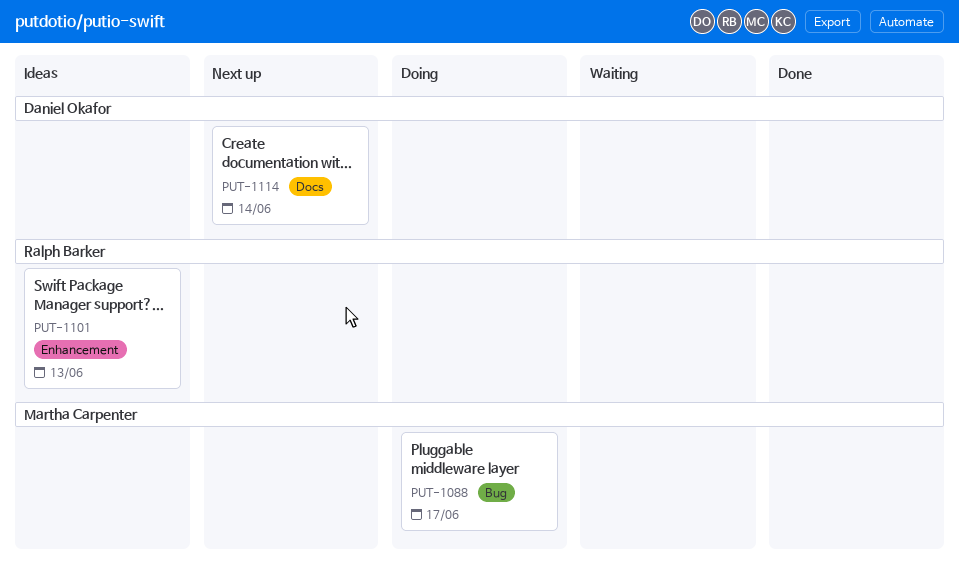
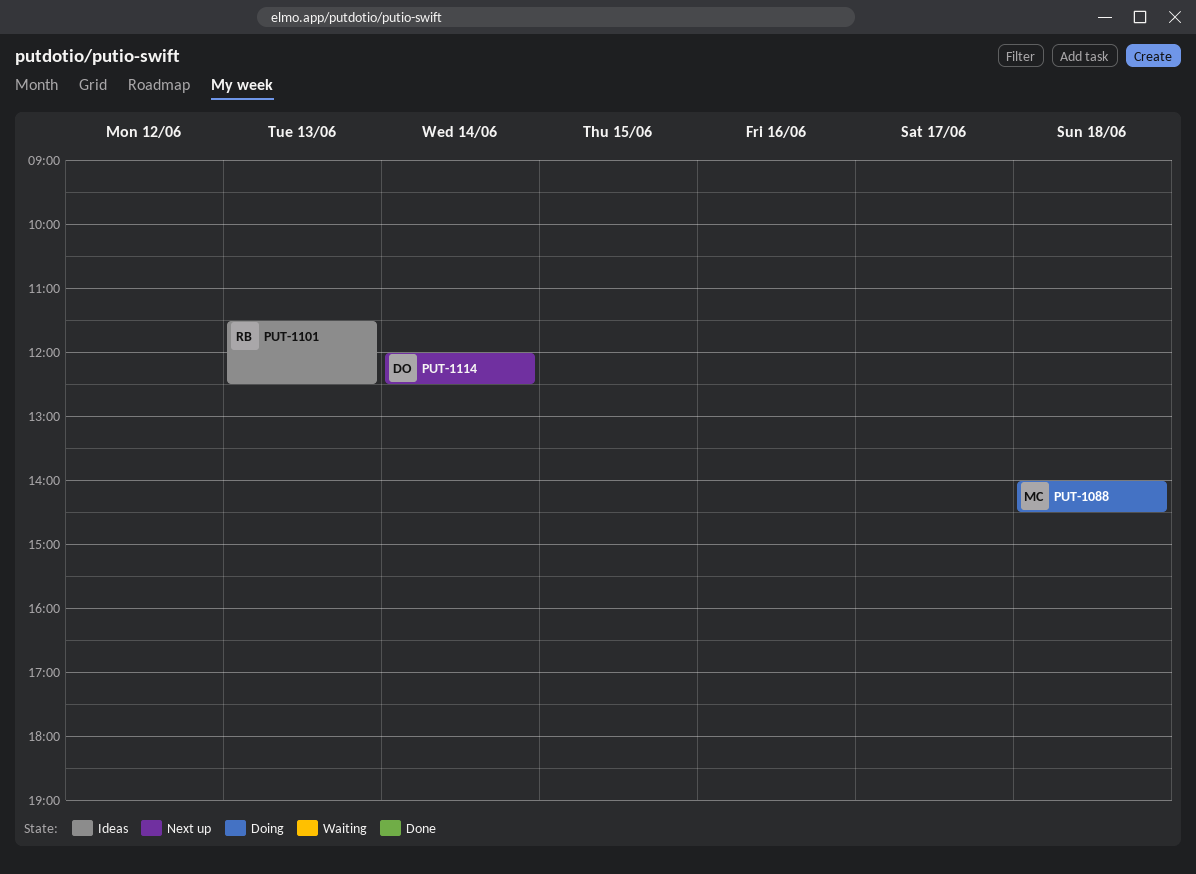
PUT-1088, day: Jun 17 -> Jun 18

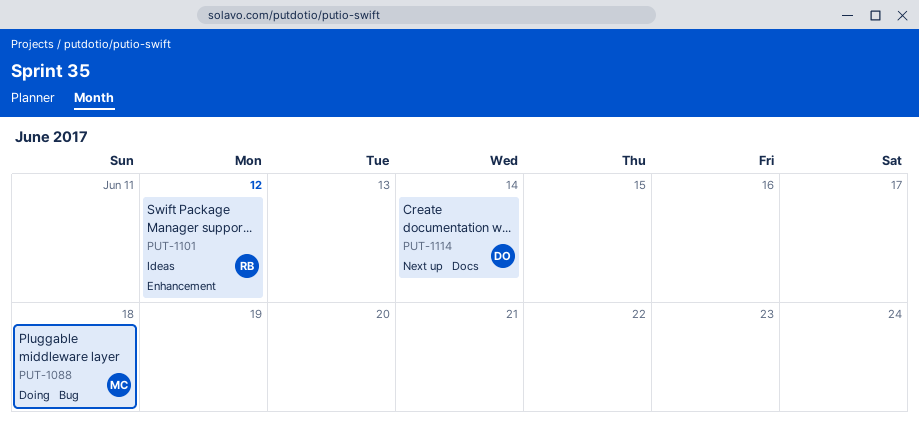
PUT-1101, day: Jun 13 -> Jun 12

